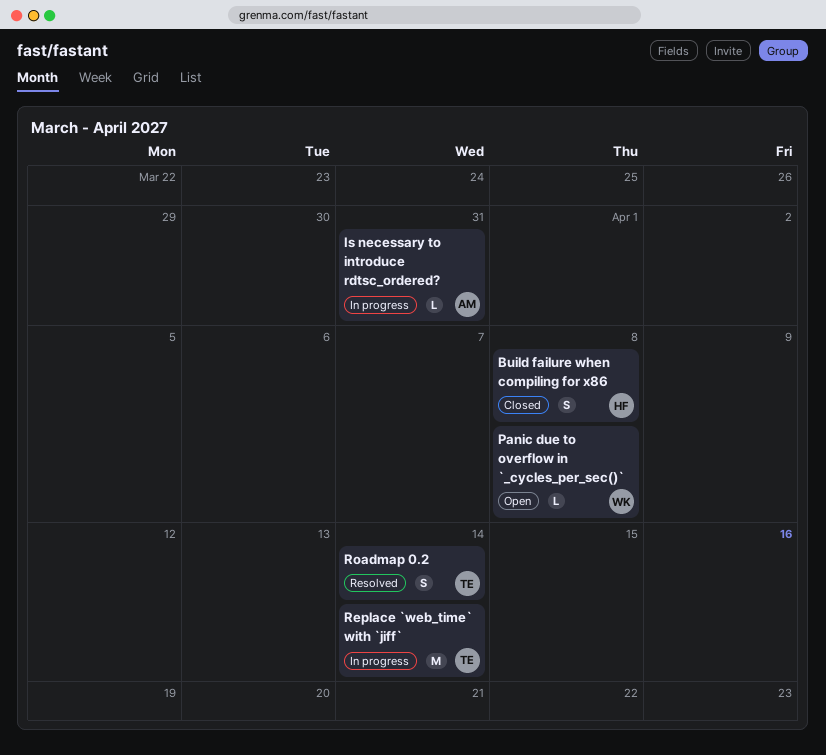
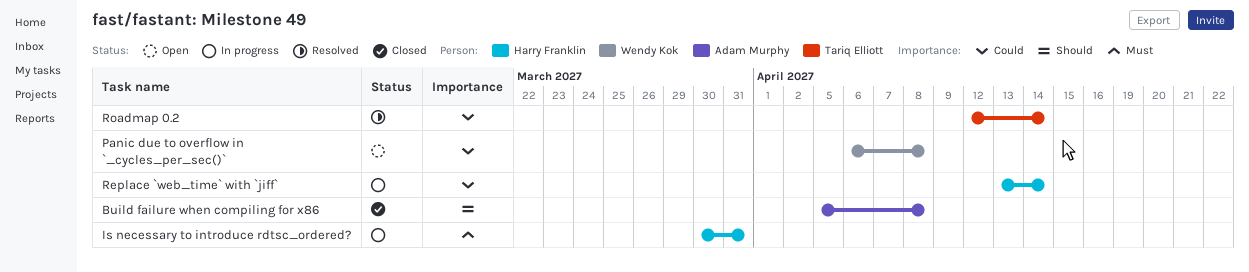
Build failure when compiling for x86, owner: Harry Franklin -> Adam Murphy
Is necessary to introduce rdtsc_ordered?, owner: Adam Murphy -> Harry Franklin
Replace `web_time` with `jiff`, owner: Tariq Elliott -> Harry Franklin

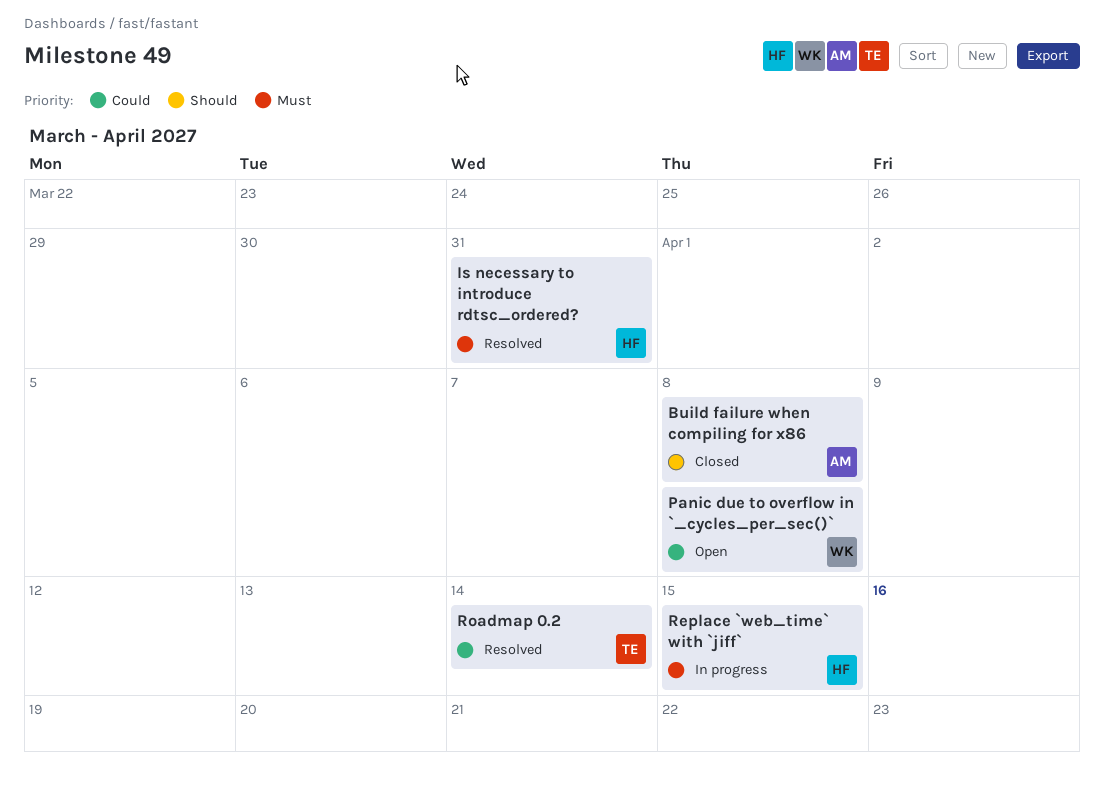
Is necessary to introduce rdtsc_ordered?, status: In progress -> Resolved
Replace `web_time` with `jiff`, priority: Could -> Must
Replace `web_time` with `jiff`, due: Apr 14 -> Apr 15

